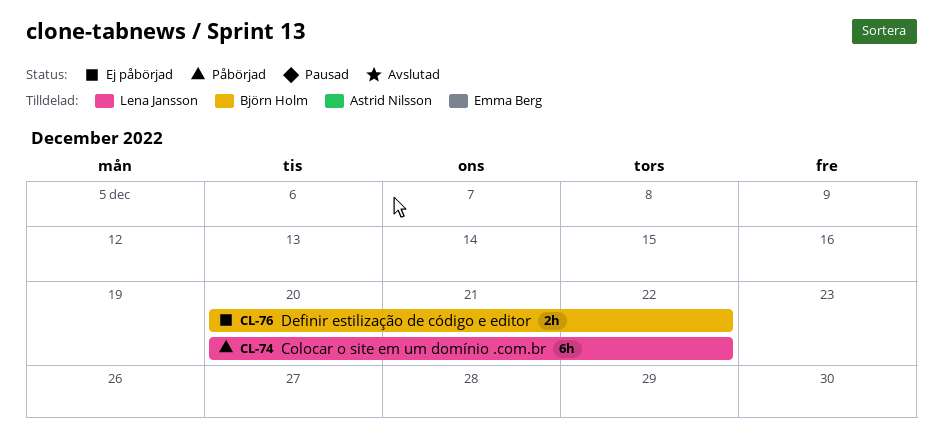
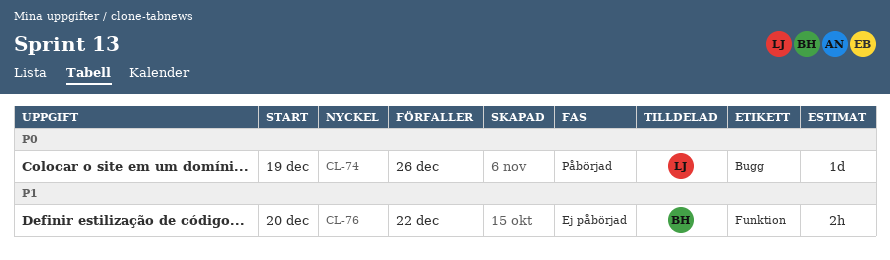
CL-74, estimate: 6h -> 1d
CL-74, start: Dec 20 -> Dec 19
CL-74, due: Dec 22 -> Dec 26

